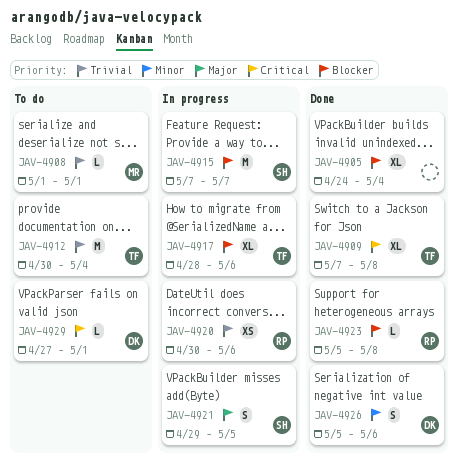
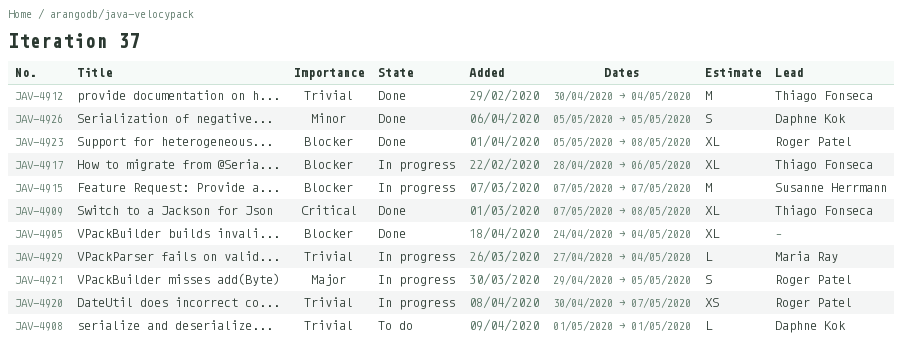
JAV-4908, owner: Maria Ray -> Daphne Kok
JAV-4912, status: To do -> Done
JAV-4920, due: May 6 -> May 7
JAV-4921, owner: Susanne Herrmann -> Roger Patel
JAV-4923, estimate: L -> XL
JAV-4926, due: May 6 -> May 5
JAV-4929, status: To do -> In progress
JAV-4929, owner: Daphne Kok -> Maria Ray
JAV-4929, priority: Critical -> Trivial
JAV-4929, due: May 1 -> May 4

